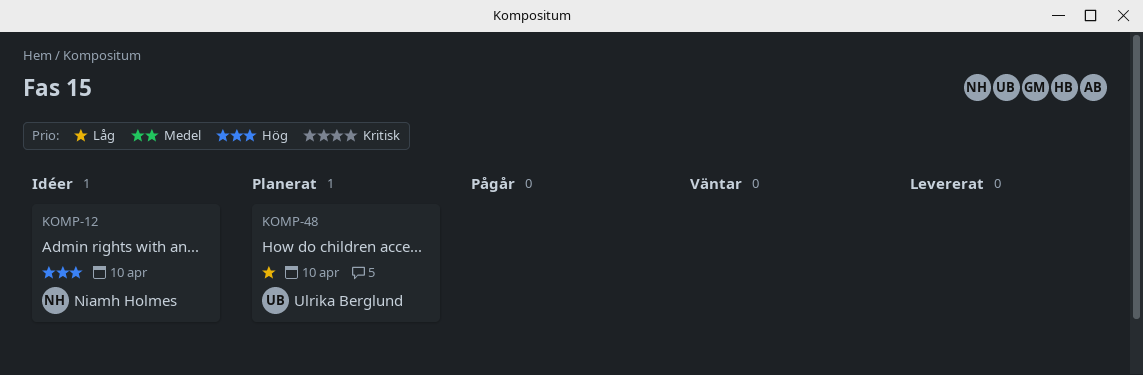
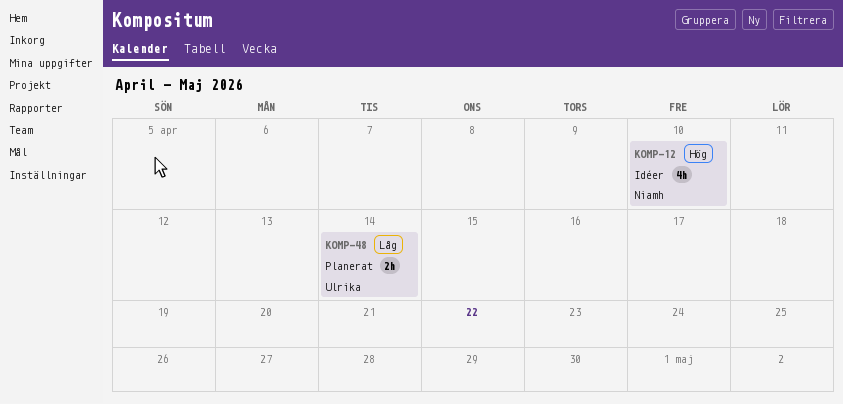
KOMP-48, due: Apr 10 -> Apr 14

